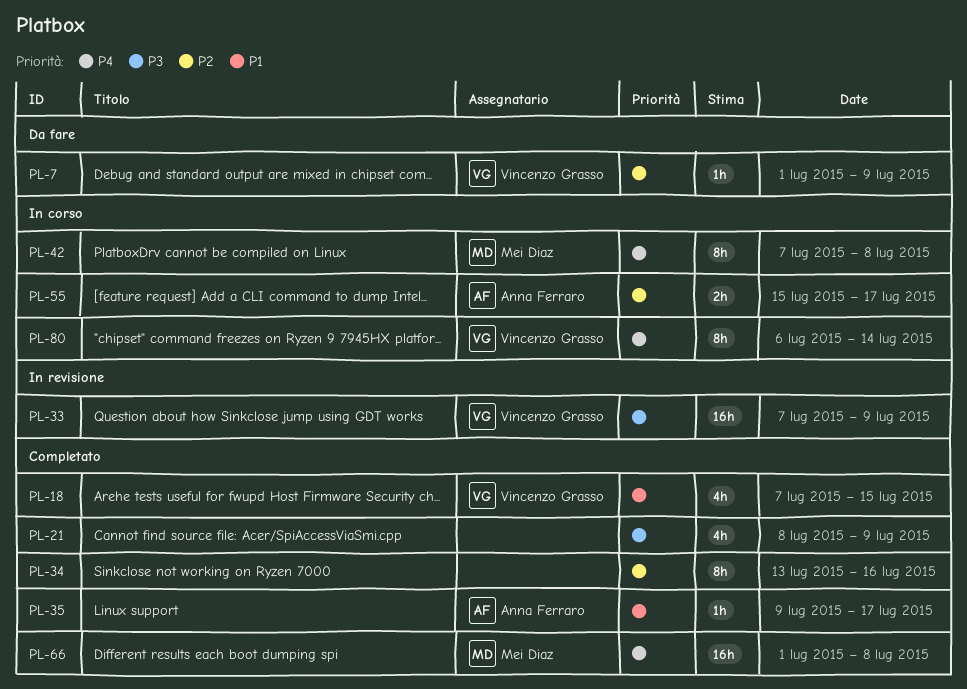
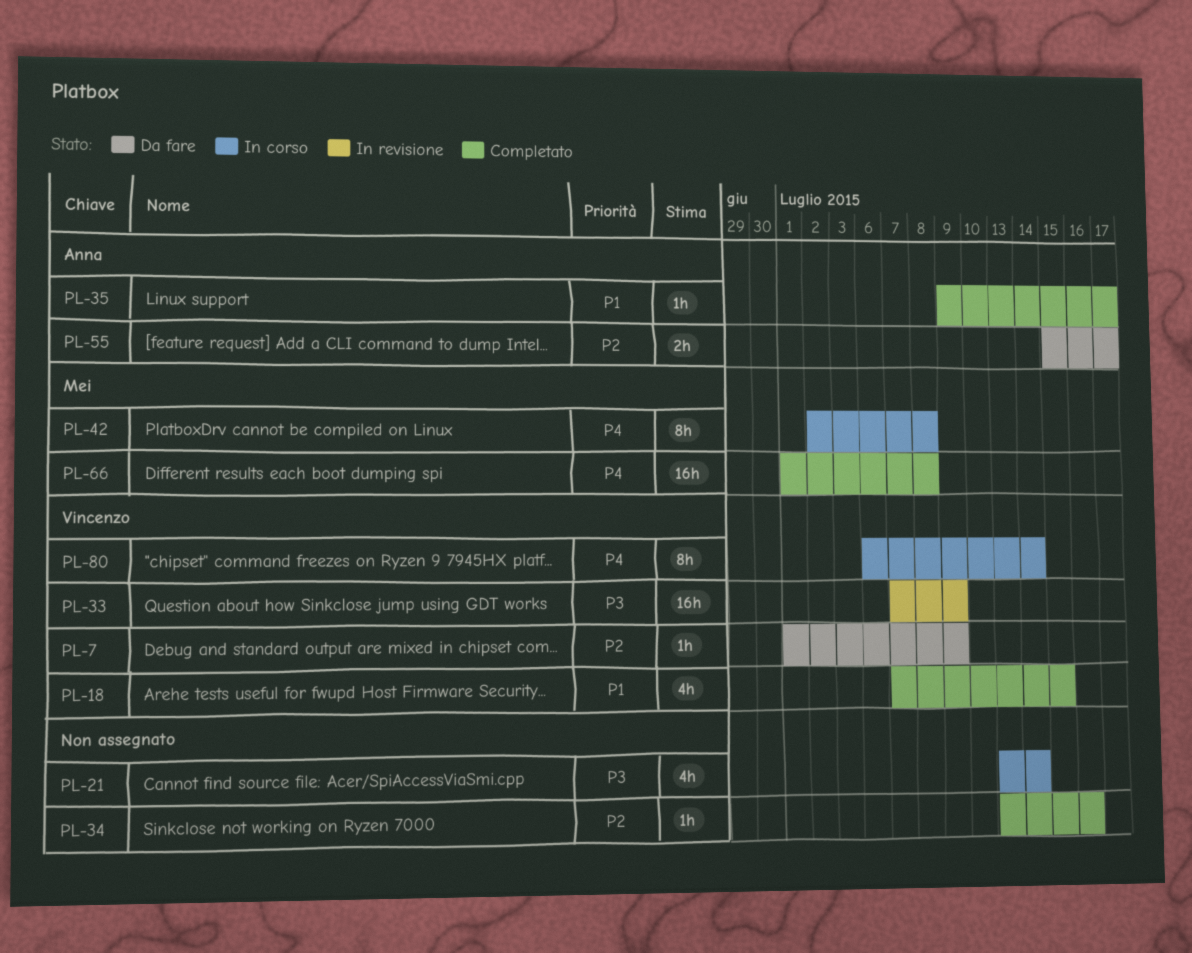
PL-21, status: Completato -> In corso
PL-21, start: Jul 8 -> Jul 13
PL-21, due: Jul 9 -> Jul 14
PL-34, estimate: 8h -> 1h
PL-42, start: Jul 7 -> Jul 2
PL-55, status: In corso -> Da fare

